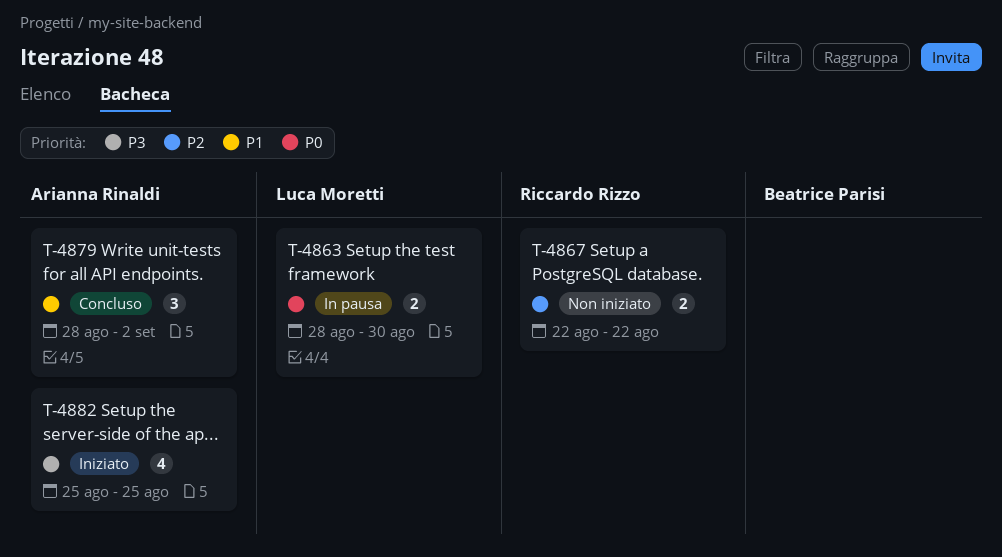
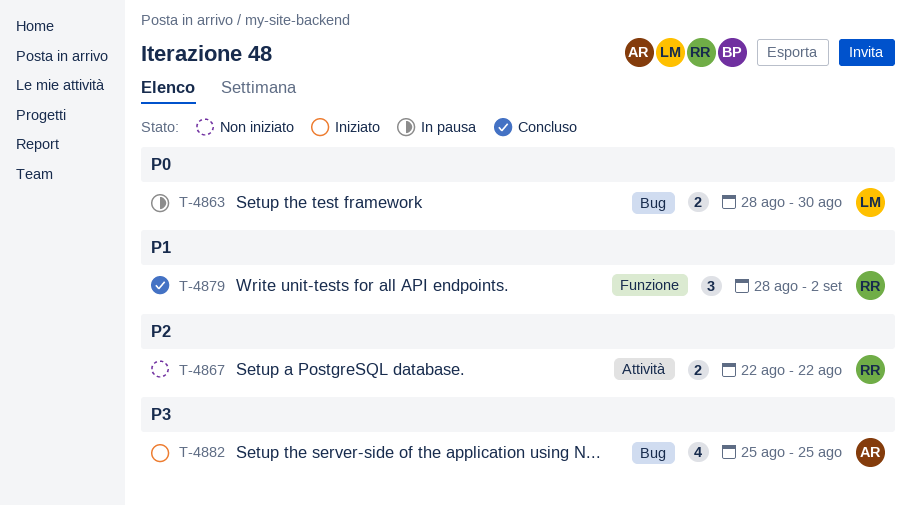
T-4879, owner: Arianna Rinaldi -> Riccardo Rizzo

